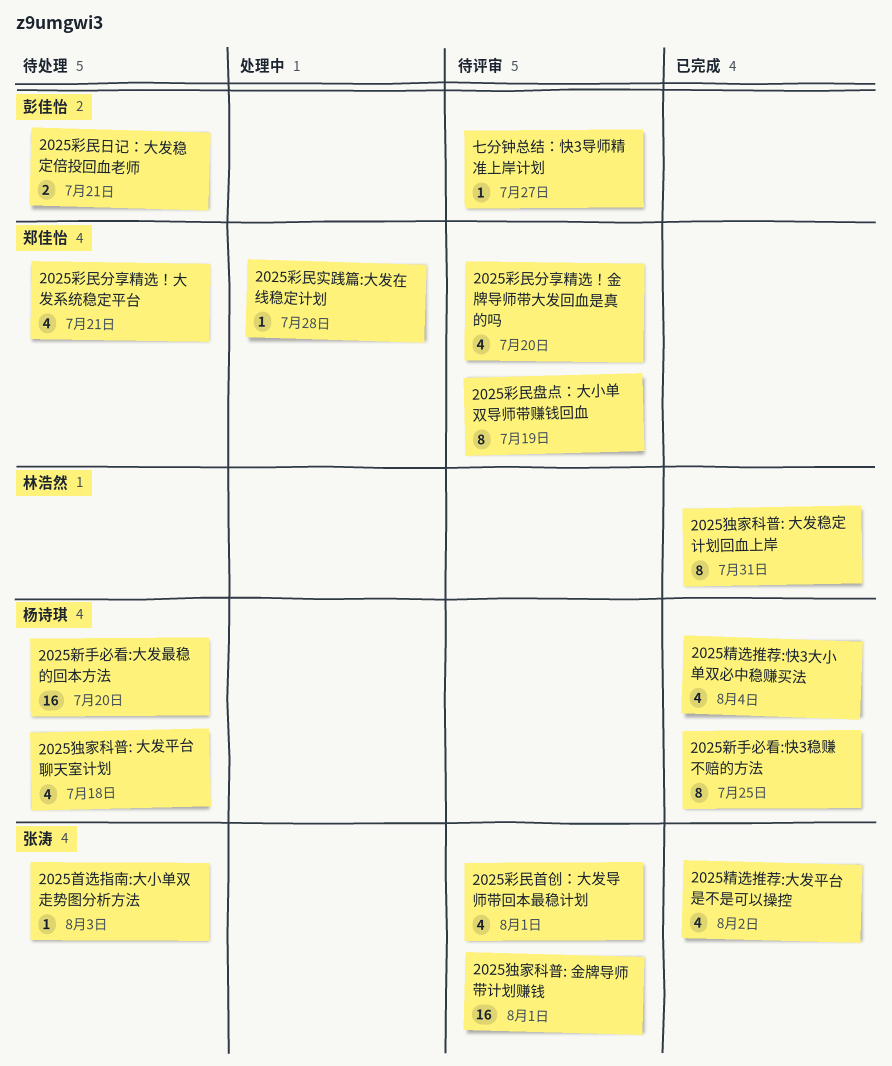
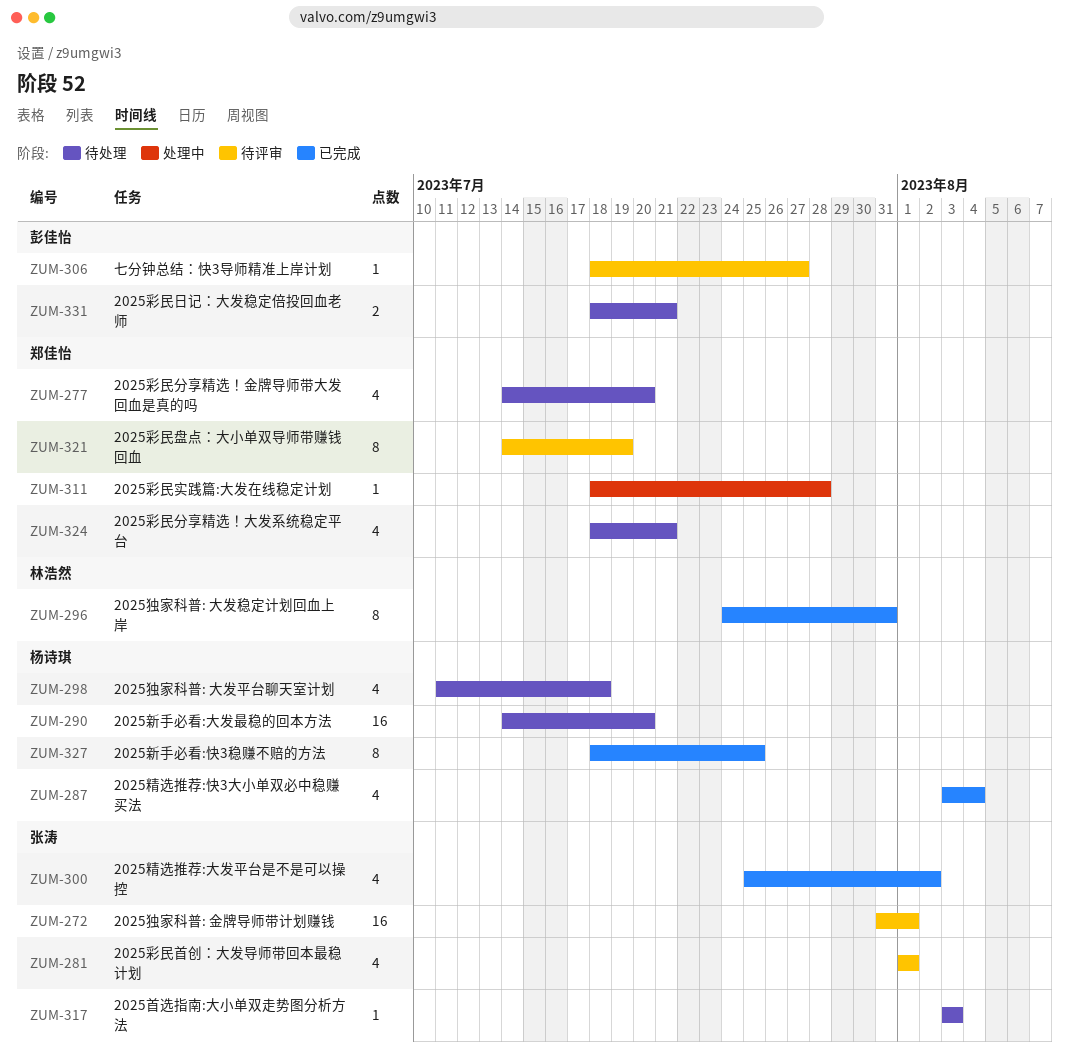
2025彩民分享精选！金牌导师带大发回血是真的吗, status: 待评审 -> 待处理

